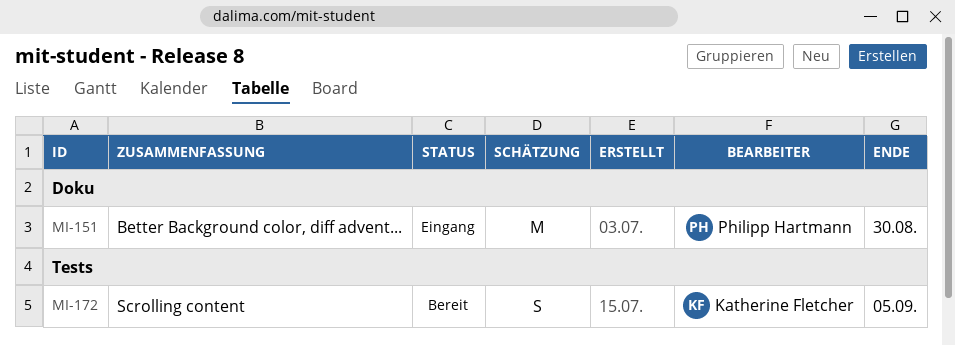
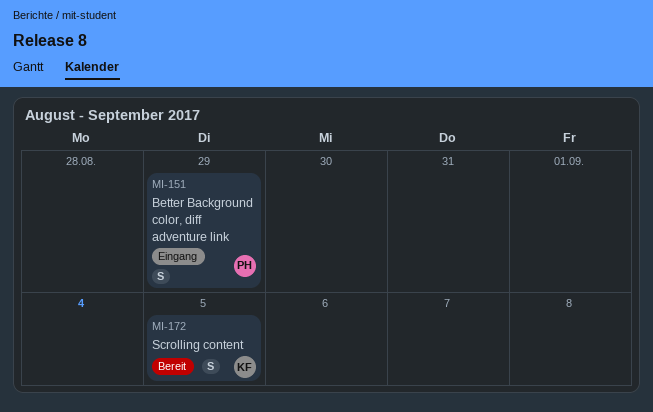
MI-151, estimate: M -> S
MI-151, due: Aug 30 -> Aug 29

